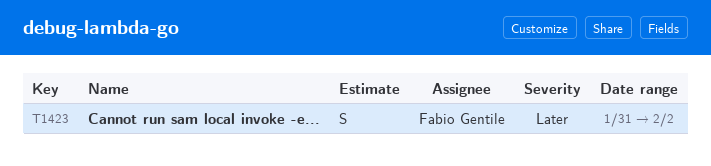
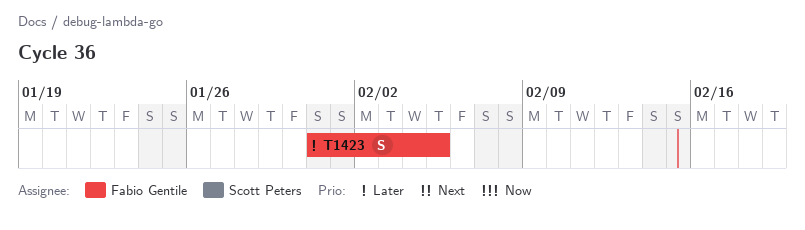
T1423, due: Feb 2 -> Feb 5

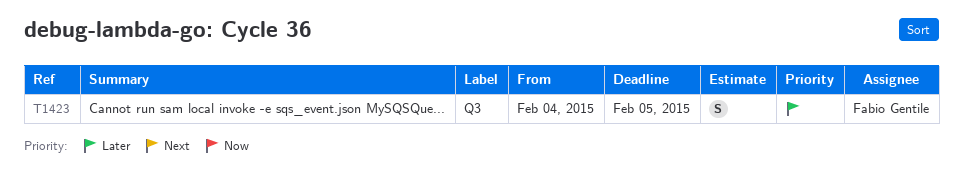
T1423, start: Jan 31 -> Feb 4

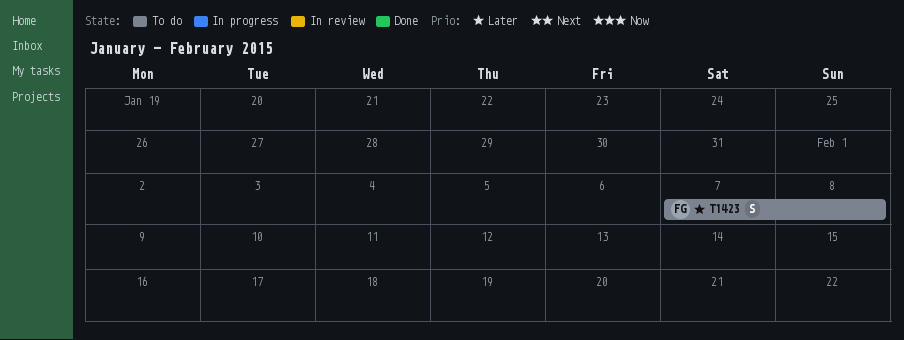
T1423, start: Feb 4 -> Feb 7
T1423, due: Feb 5 -> Feb 8

